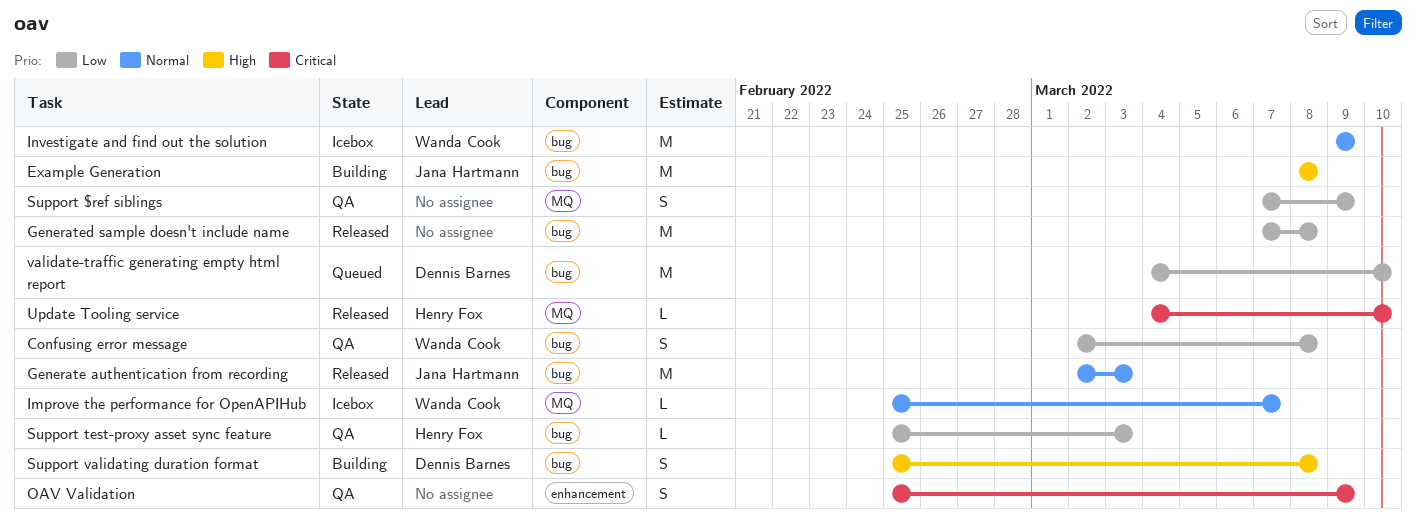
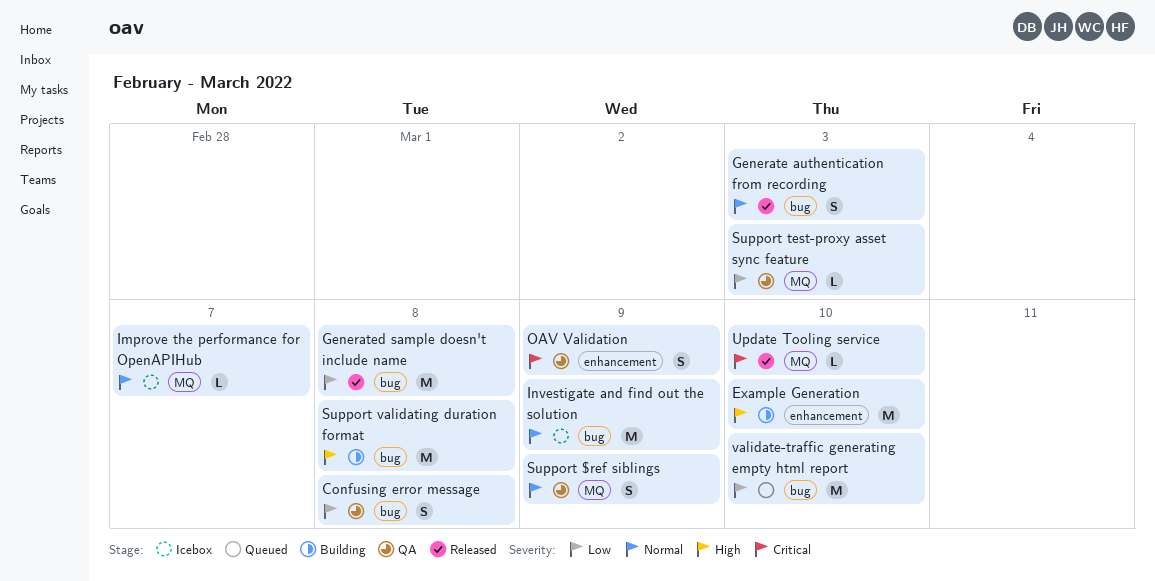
Example Generation, label: bug -> enhancement
Example Generation, due: Mar 8 -> Mar 10
Generate authentication from recording, estimate: M -> S
Support $ref siblings, priority: Low -> Normal
Support test-proxy asset sync feature, label: bug -> MQ
Support validating duration format, estimate: S -> M

